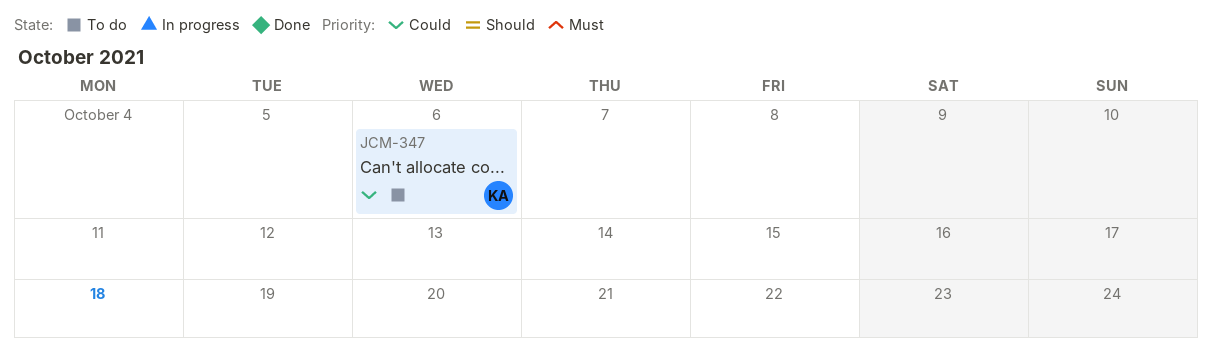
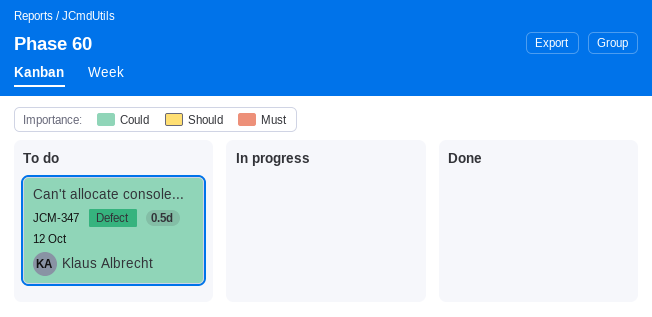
JCM-347, due: Oct 6 -> Oct 12

